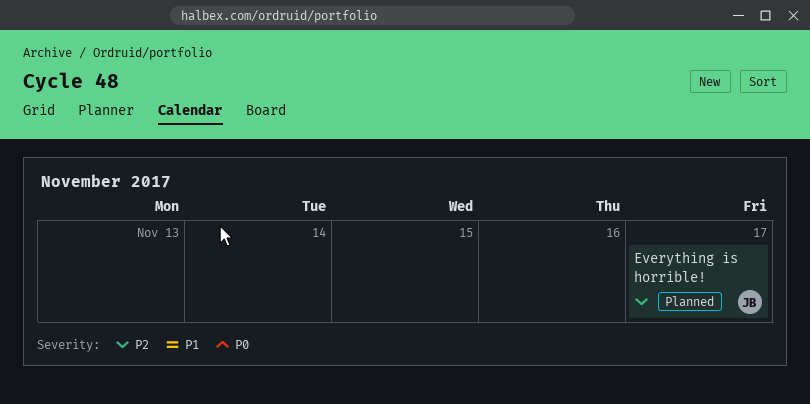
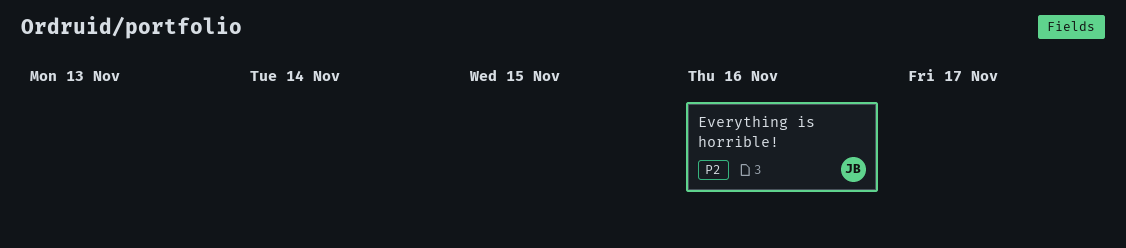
Everything is horrible!, due: Nov 17 -> Nov 16

